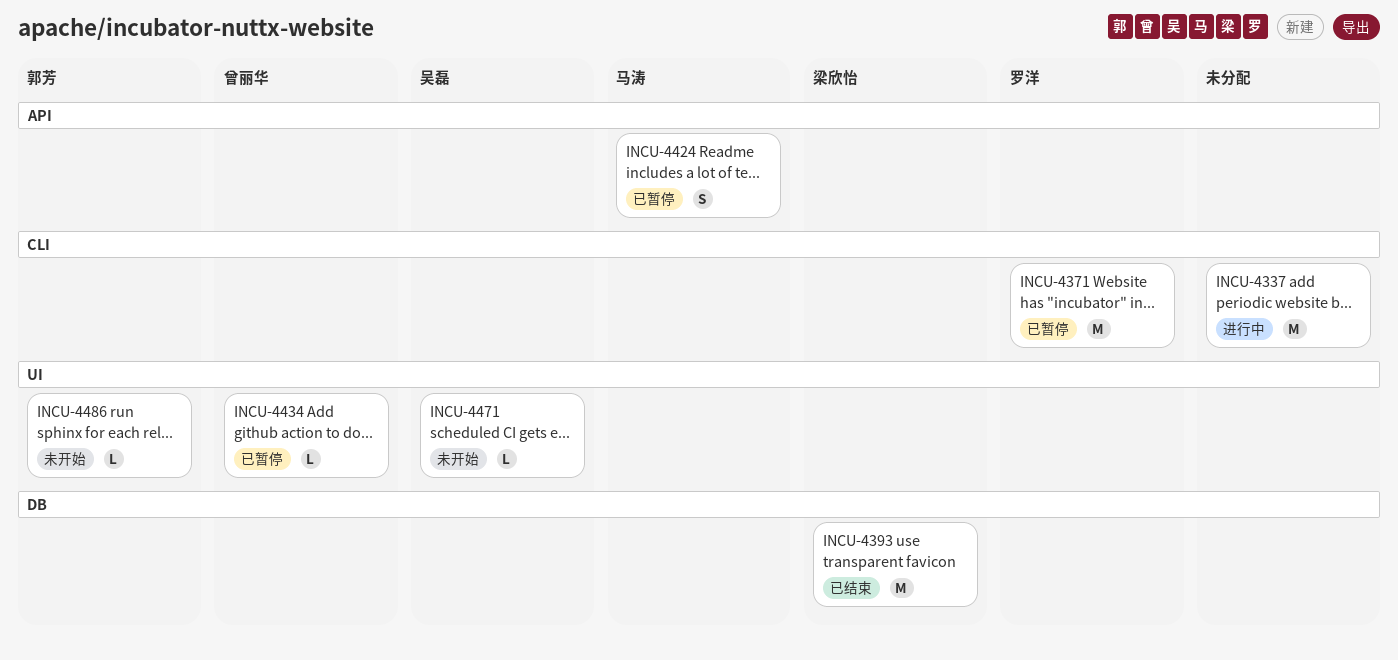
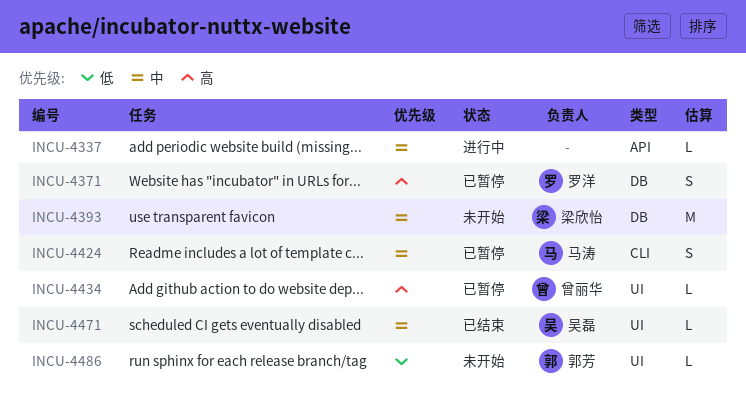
INCU-4337, label: CLI -> API
INCU-4337, estimate: M -> L
INCU-4371, label: CLI -> DB
INCU-4371, estimate: M -> S
INCU-4393, status: 已结束 -> 未开始
INCU-4424, label: API -> CLI
INCU-4471, status: 未开始 -> 已结束

